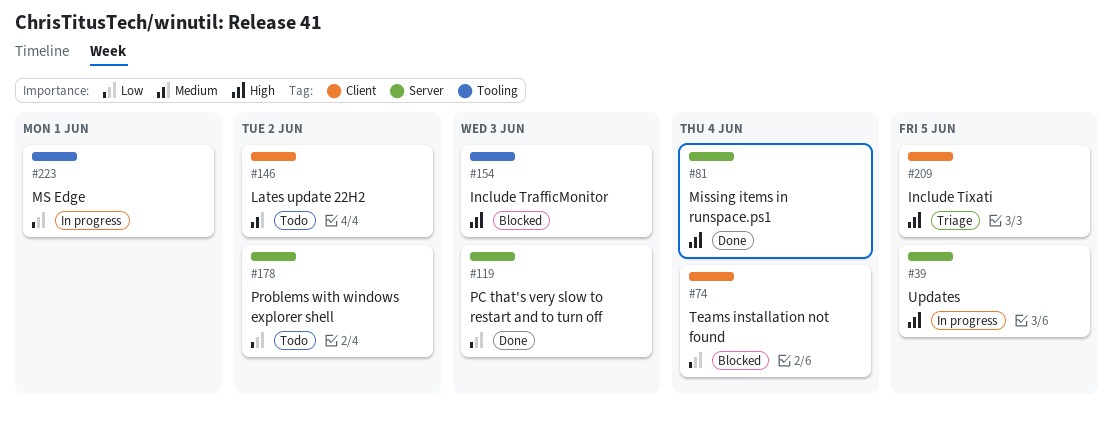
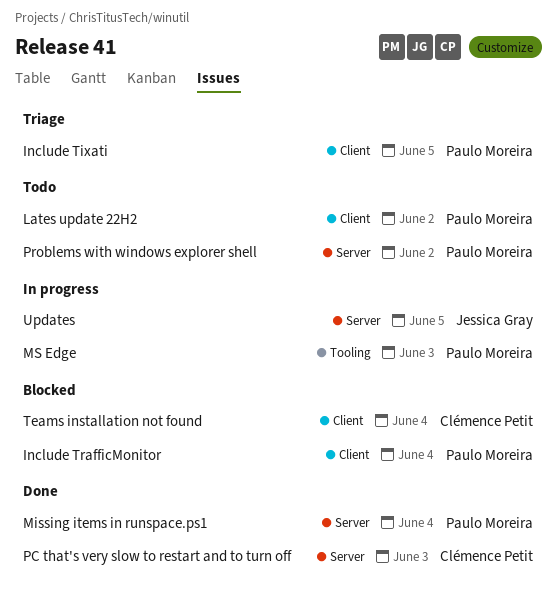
Include TrafficMonitor, label: Tooling -> Client
Include TrafficMonitor, due: Jun 3 -> Jun 4
MS Edge, due: Jun 1 -> Jun 3

